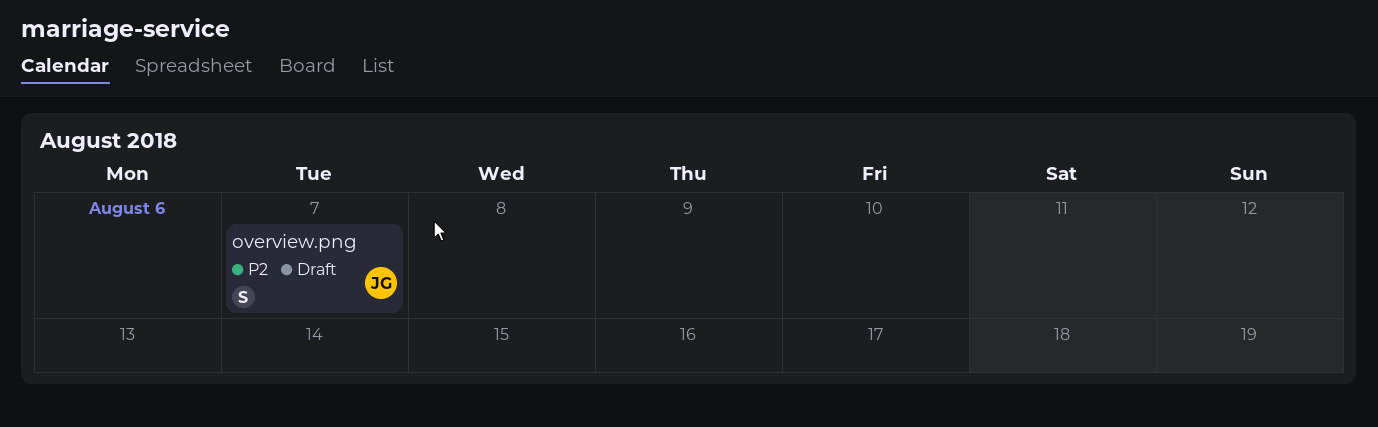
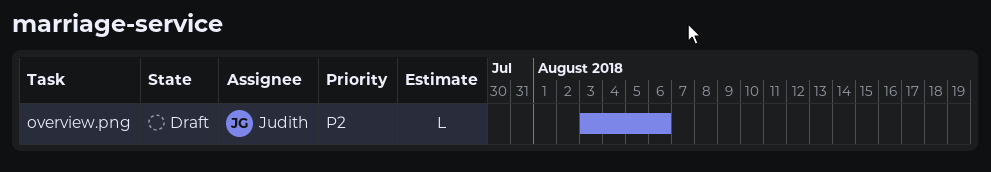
overview.png, estimate: S -> L
overview.png, due: Aug 7 -> Aug 6

